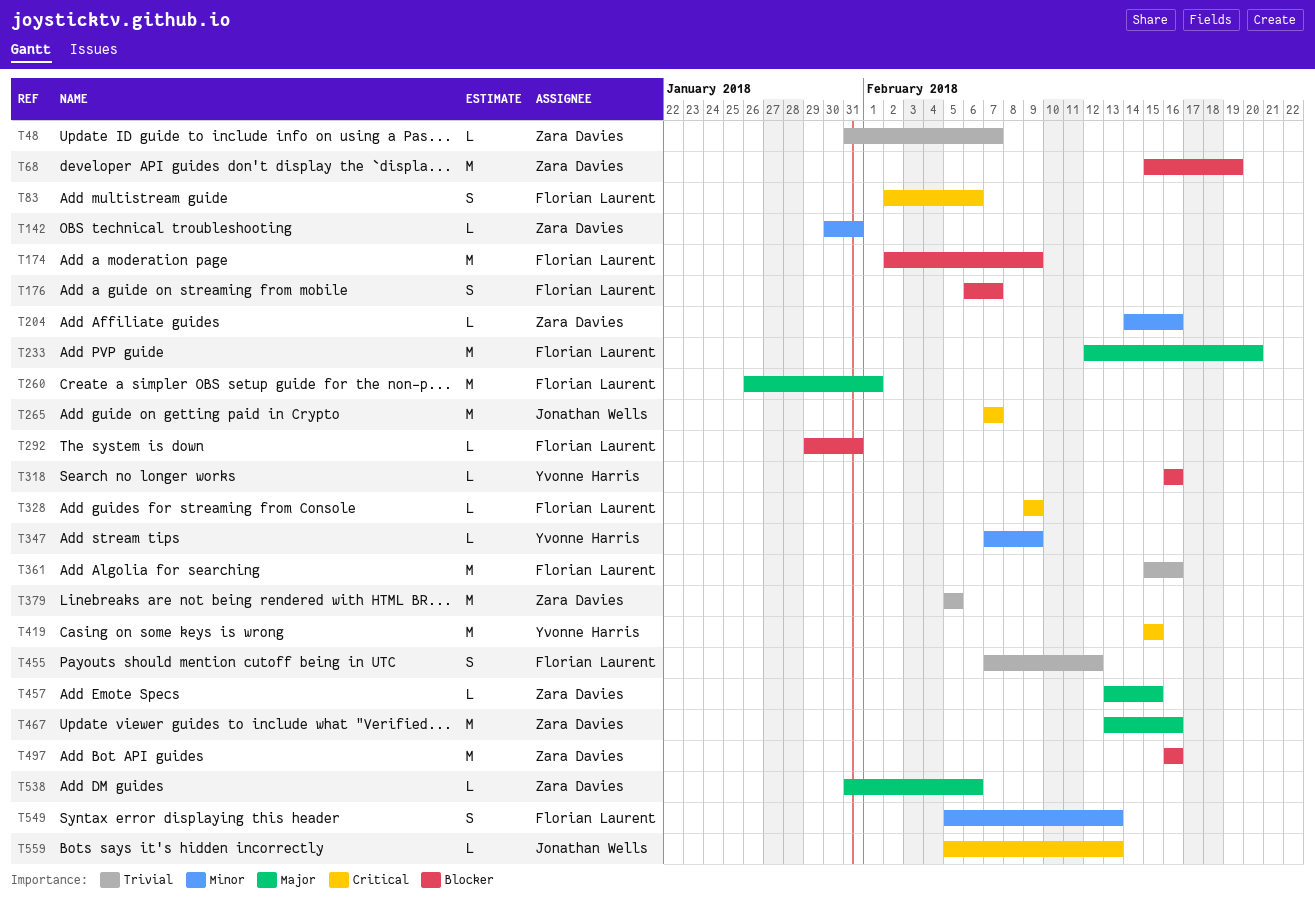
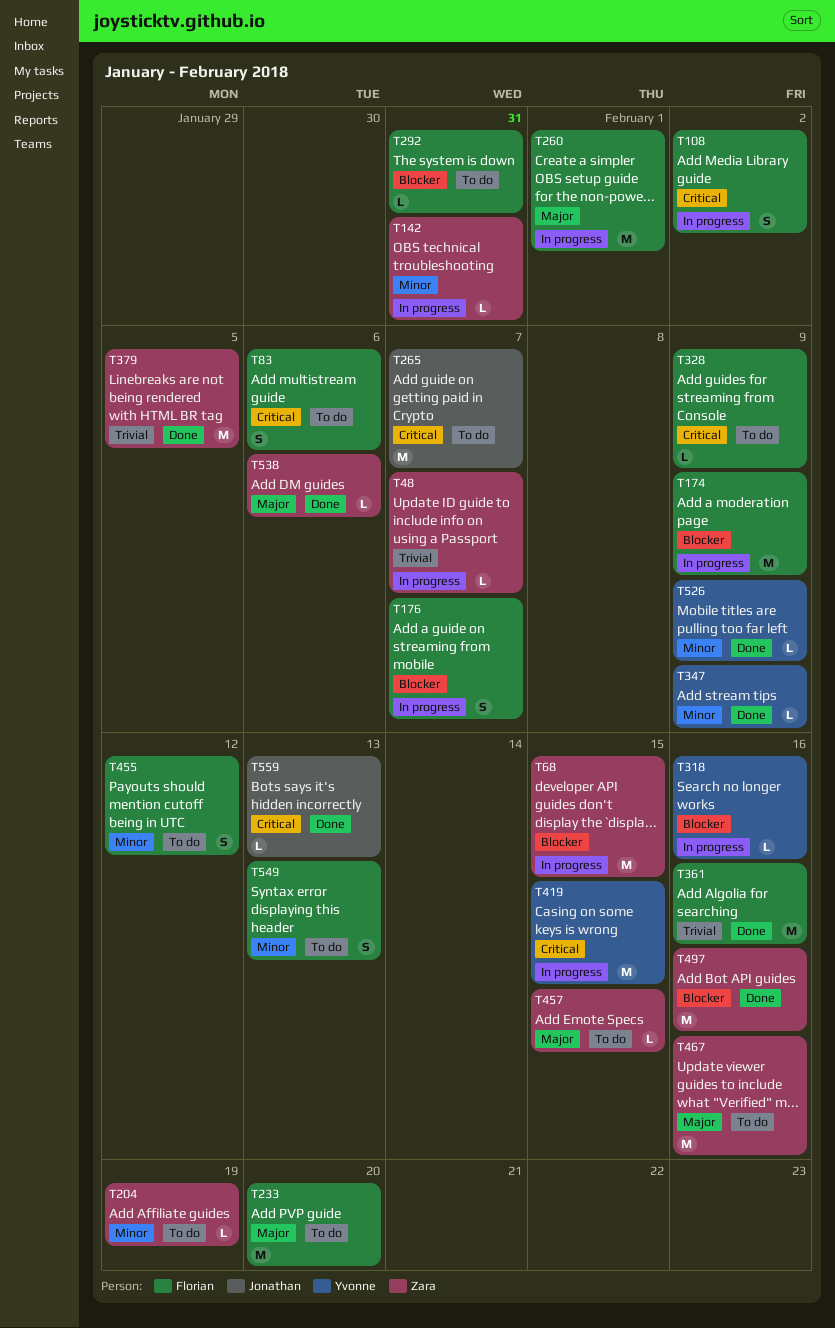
T68, due: Feb 19 -> Feb 15
T108: none -> present
T204, due: Feb 16 -> Feb 19
T455, priority: Trivial -> Minor
T526: none -> present

